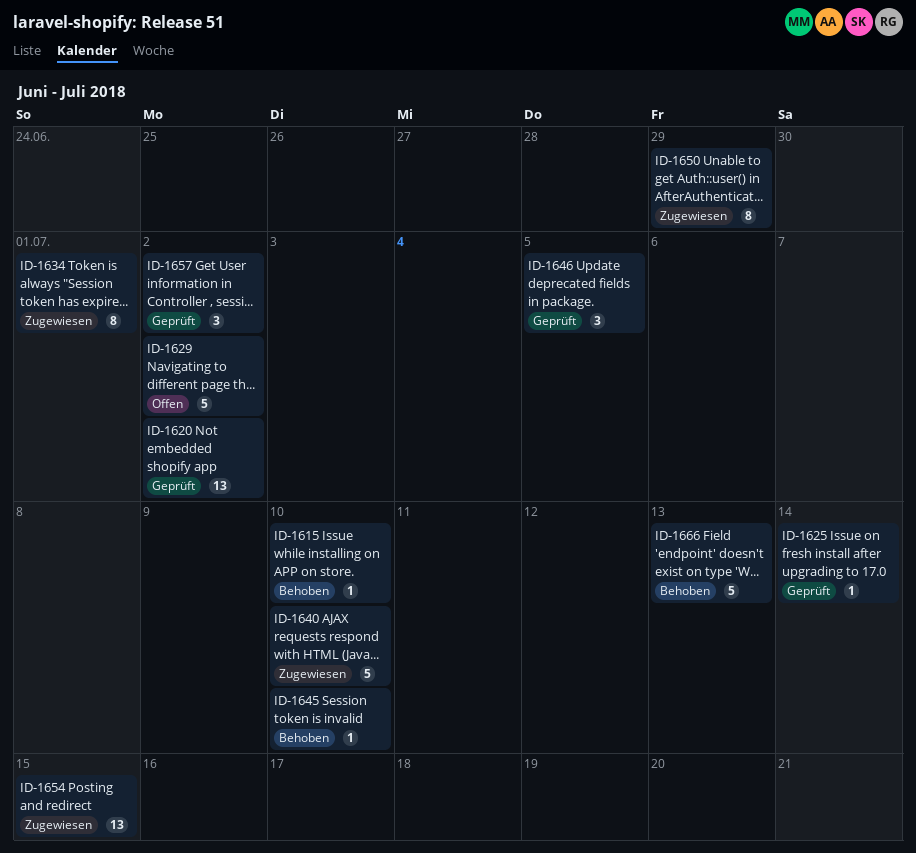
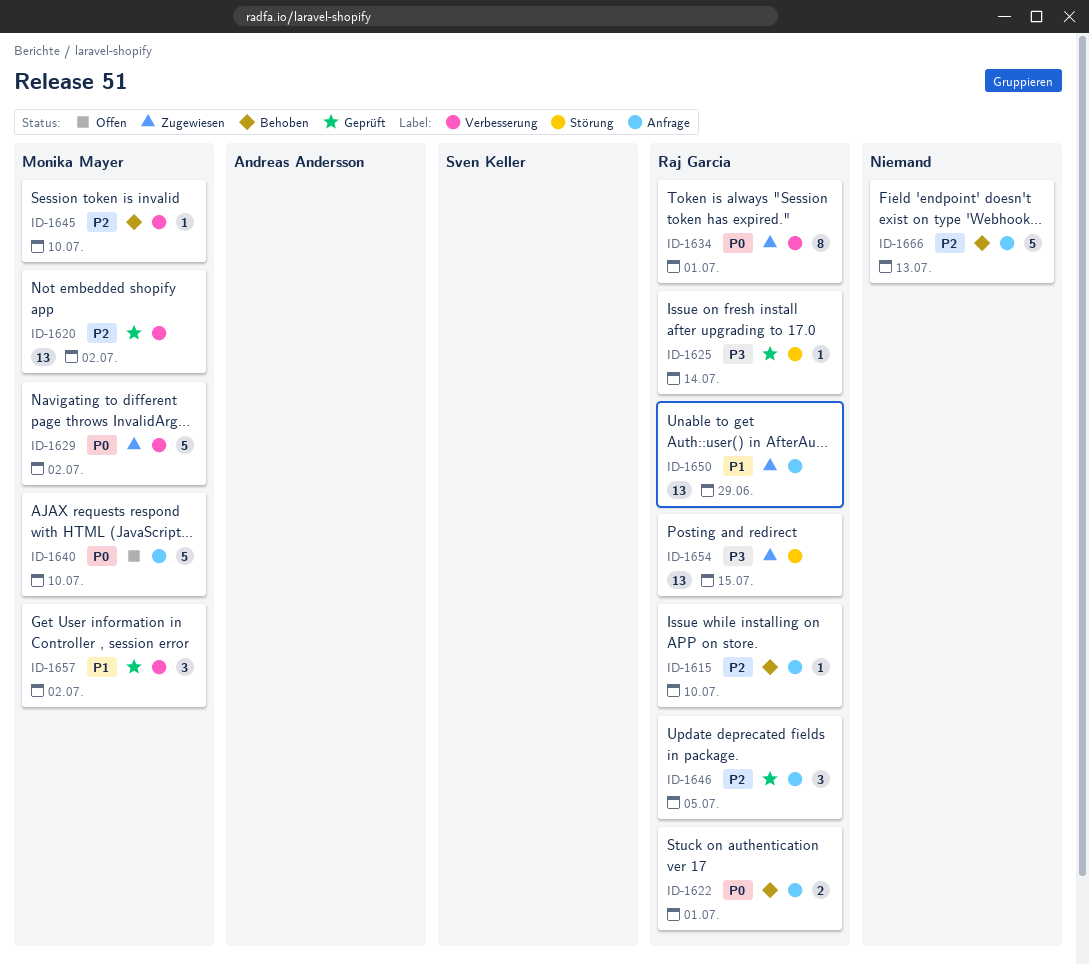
ID-1622: none -> present
ID-1629, status: Offen -> Zugewiesen
ID-1640, status: Zugewiesen -> Offen
ID-1650, estimate: 8 -> 13

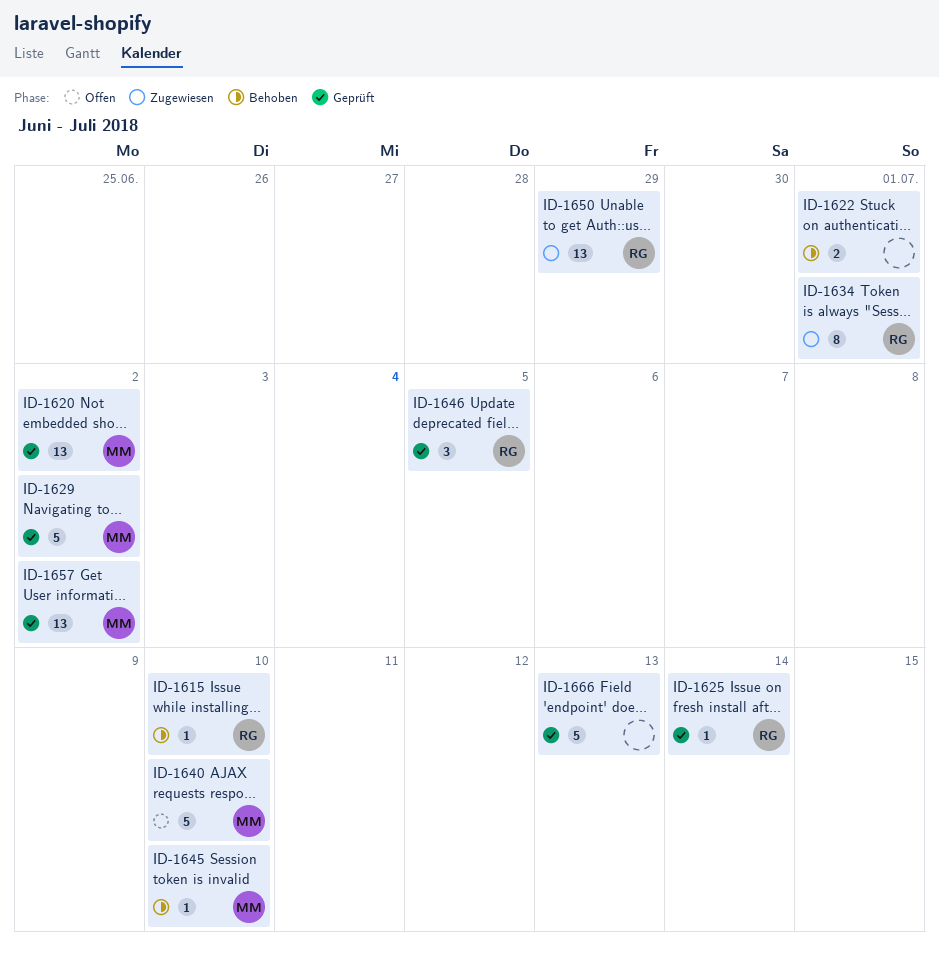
ID-1622, owner: Raj Garcia -> none
ID-1629, status: Zugewiesen -> Geprüft
ID-1654: present -> none
ID-1657, estimate: 3 -> 13
ID-1666, status: Behoben -> Geprüft

